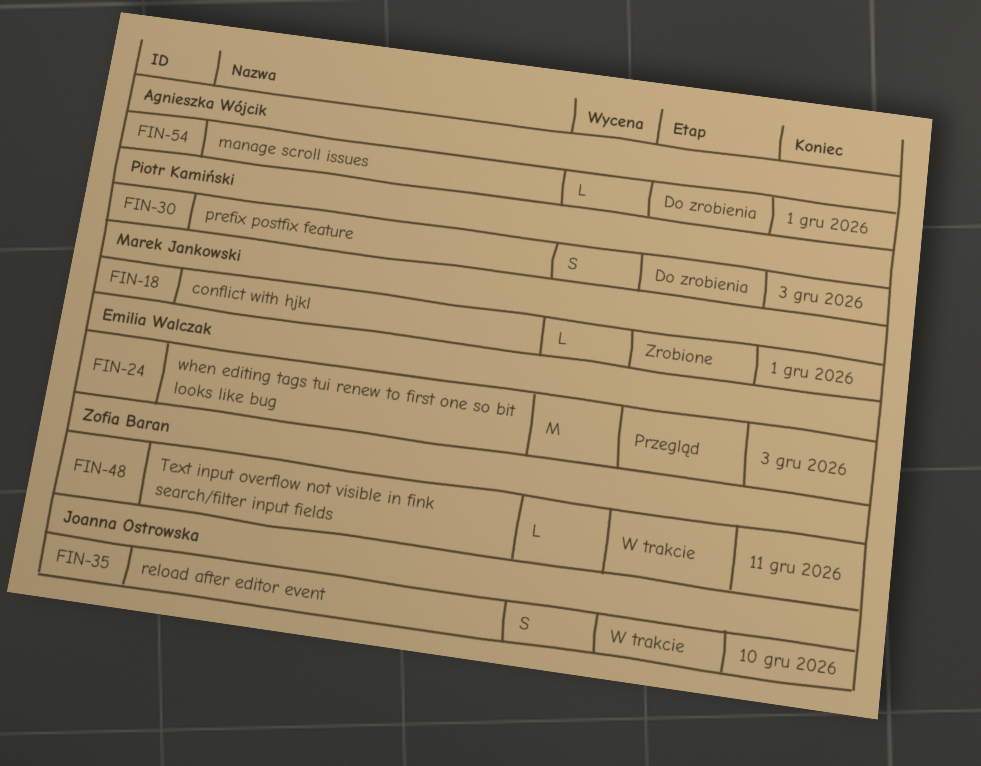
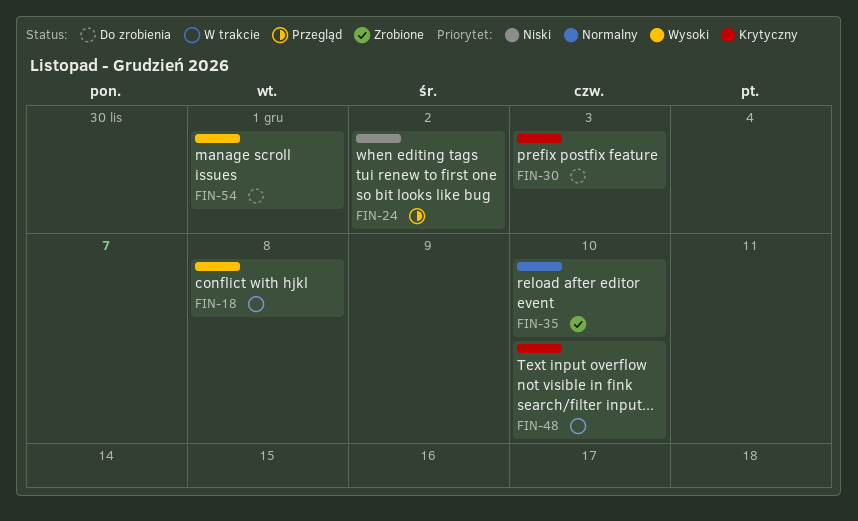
FIN-18, status: Zrobione -> W trakcie
FIN-18, due: Dec 1 -> Dec 8
FIN-24, due: Dec 3 -> Dec 2
FIN-35, status: W trakcie -> Zrobione
FIN-48, due: Dec 11 -> Dec 10

